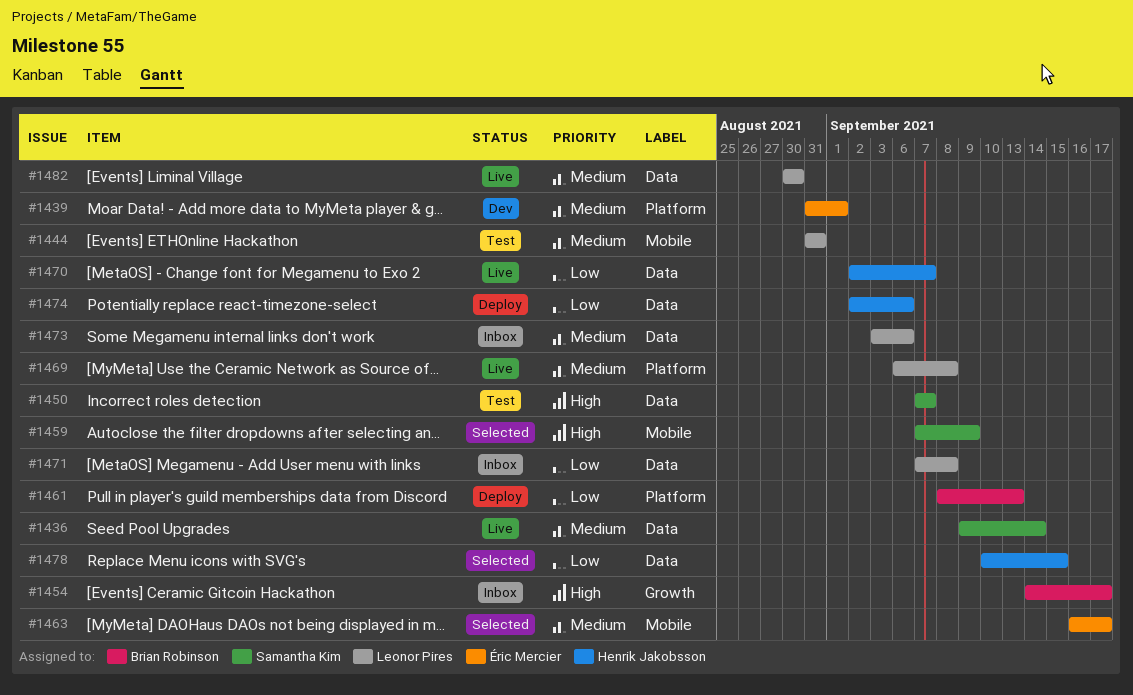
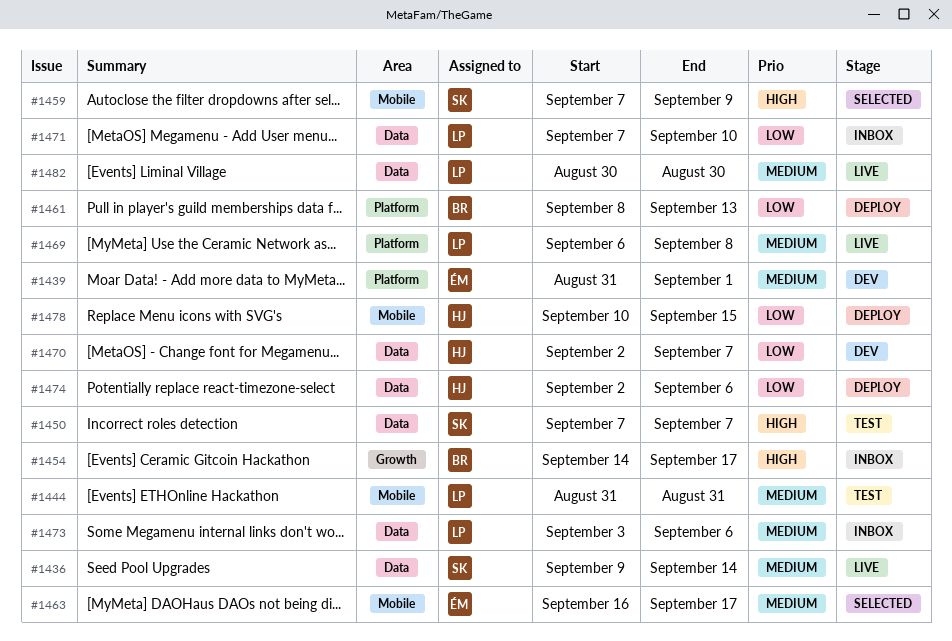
#1470, status: Live -> Dev
#1471, due: Sep 8 -> Sep 10
#1478, status: Selected -> Deploy
#1478, label: Data -> Mobile

